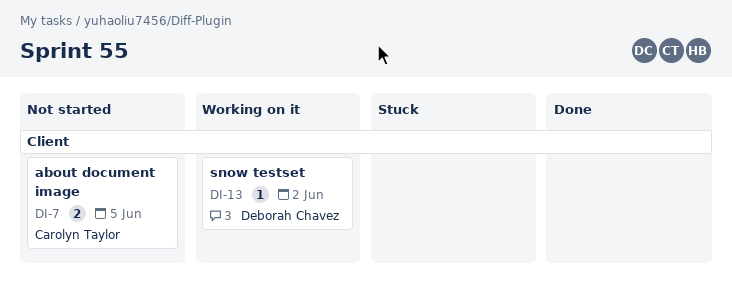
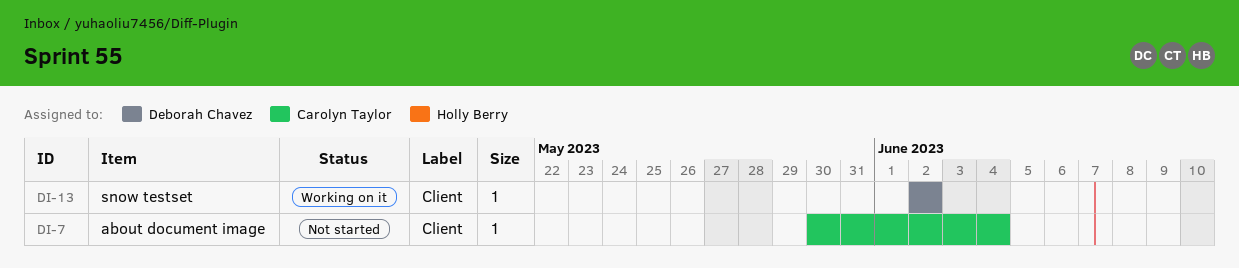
DI-7, estimate: 2 -> 1
DI-7, due: Jun 5 -> Jun 4

